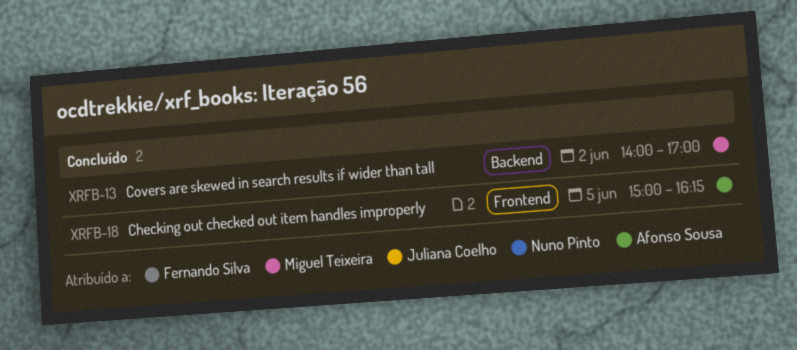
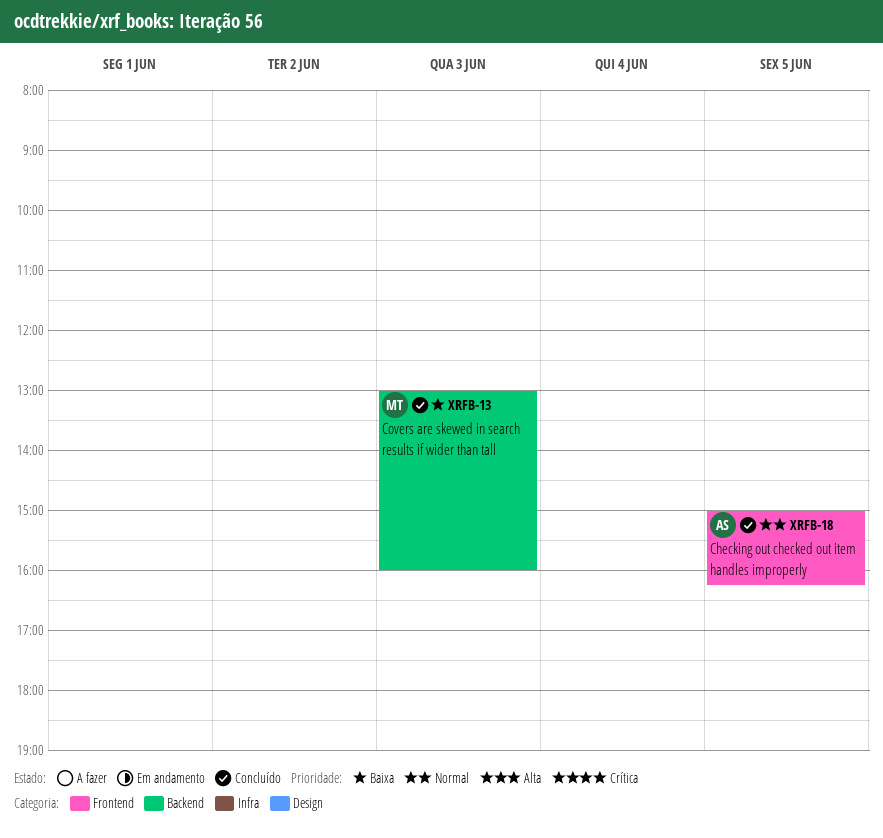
XRFB-13, day: Jun 2 -> Jun 3
XRFB-13, begins: 14:00 -> 13:00
XRFB-13, ends: 17:00 -> 16:00

